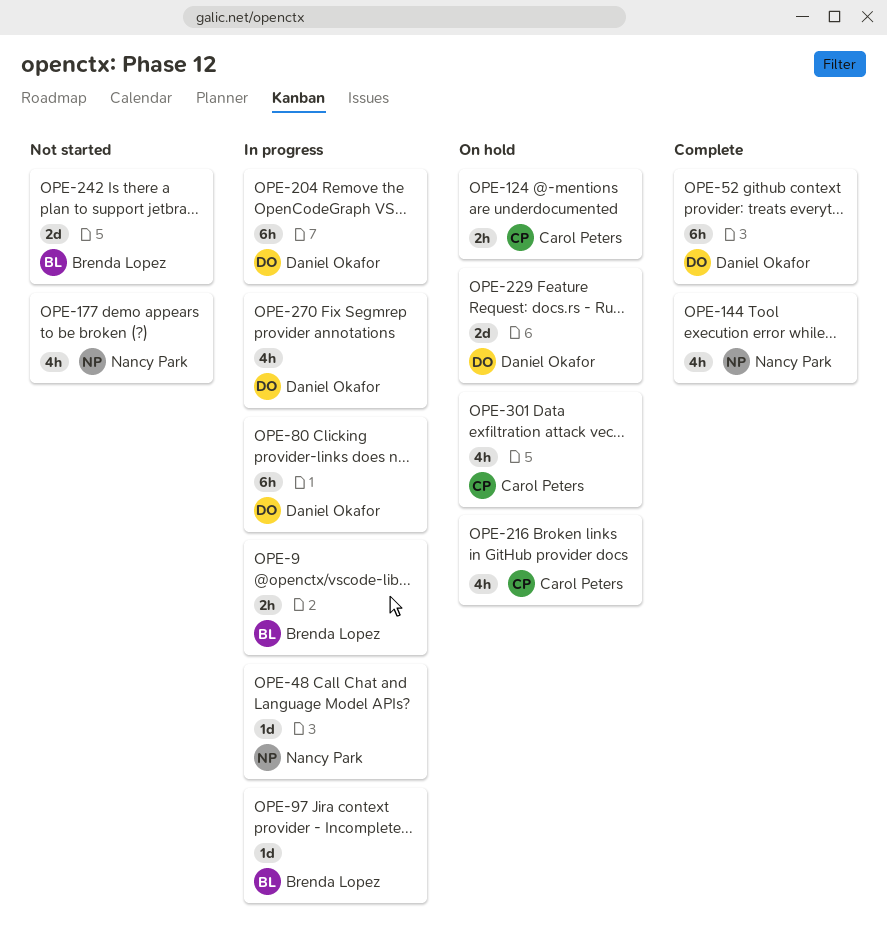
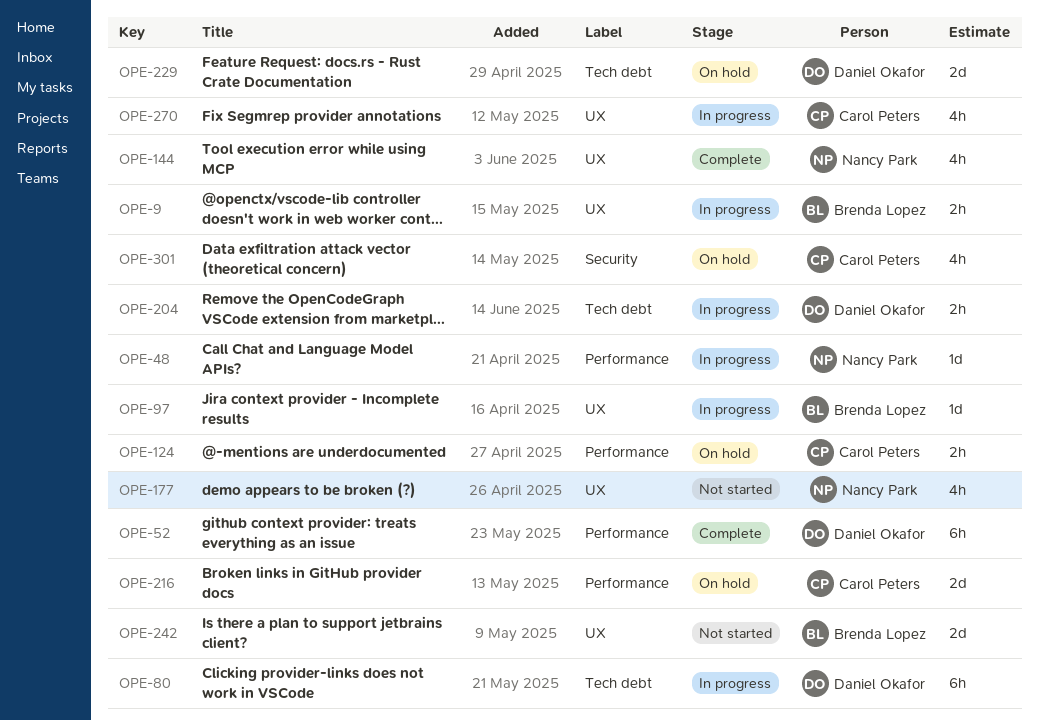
OPE-204, estimate: 6h -> 2h
OPE-216, estimate: 4h -> 2d
OPE-270, owner: Daniel Okafor -> Carol Peters

